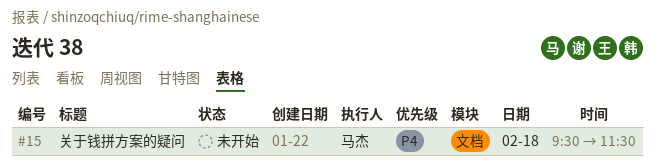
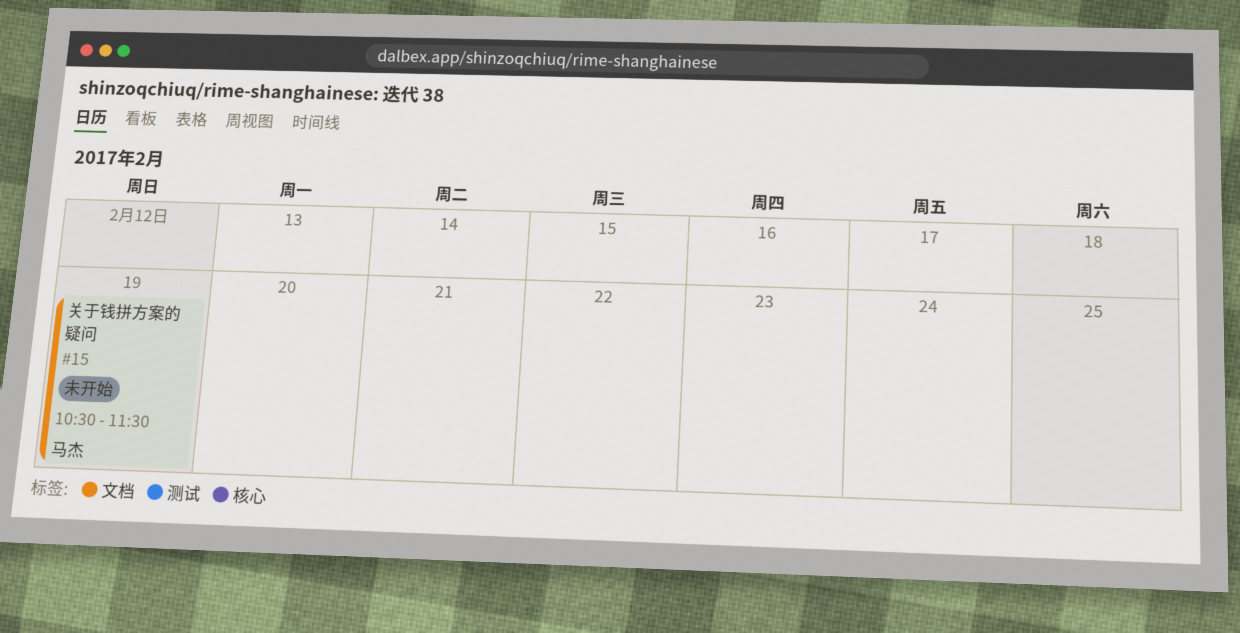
#15, day: Feb 18 -> Feb 19
#15, begins: 09:30 -> 10:30

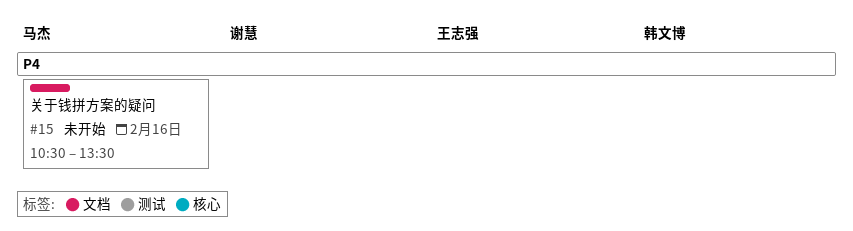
#15, day: Feb 19 -> Feb 16
#15, ends: 11:30 -> 13:30

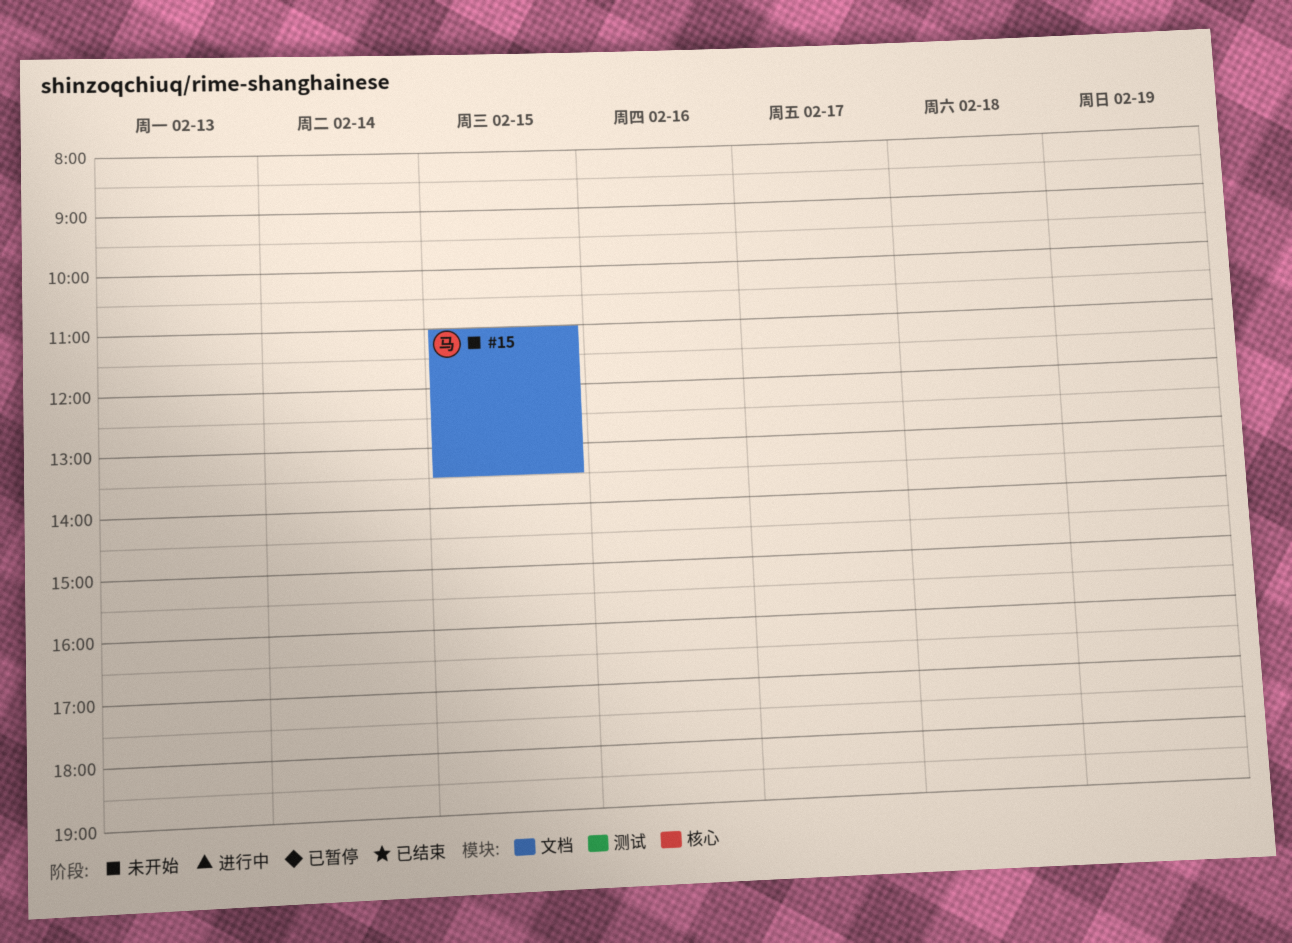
#15, day: Feb 16 -> Feb 15
#15, begins: 10:30 -> 11:00

